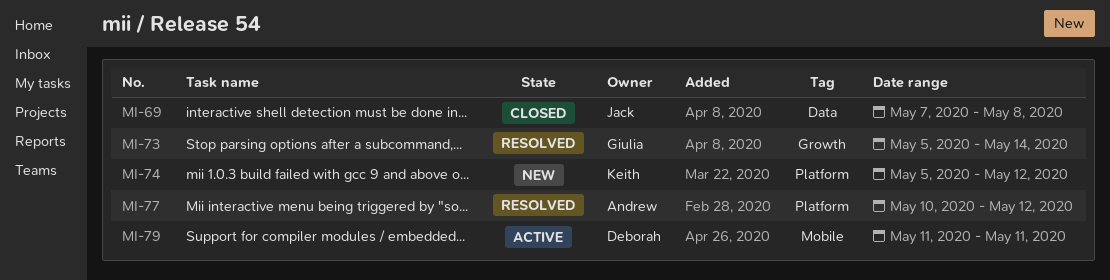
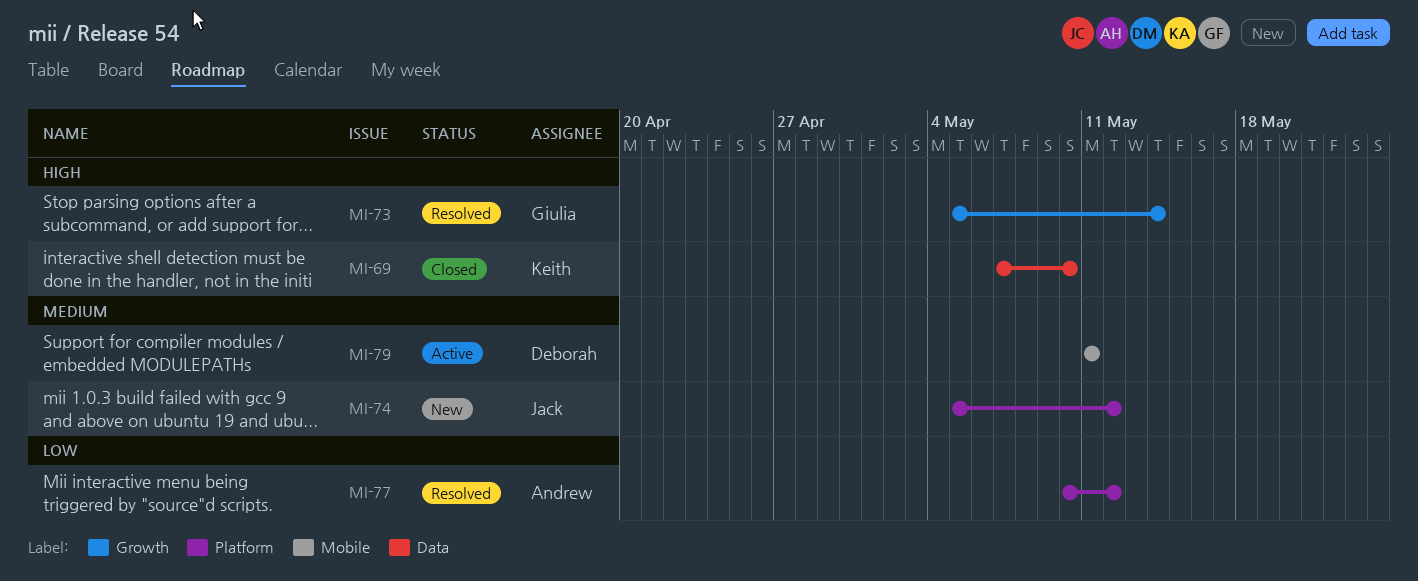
MI-69, owner: Jack -> Keith
MI-69, due: May 8 -> May 10
MI-74, owner: Keith -> Jack

